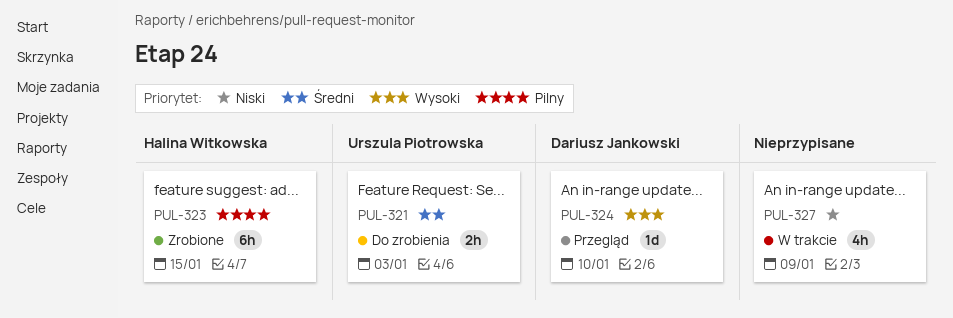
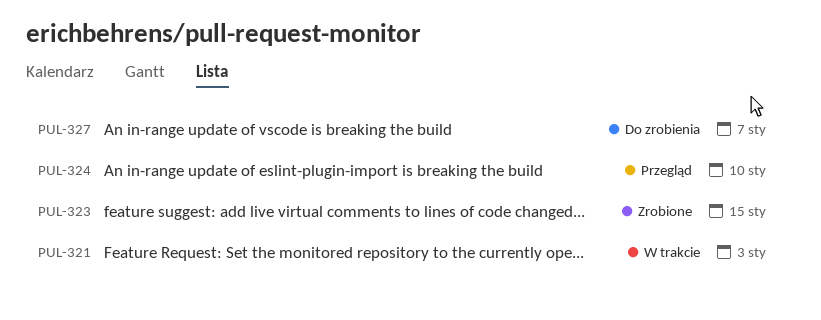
PUL-321, status: Do zrobienia -> W trakcie
PUL-327, status: W trakcie -> Do zrobienia
PUL-327, due: Jan 9 -> Jan 7

